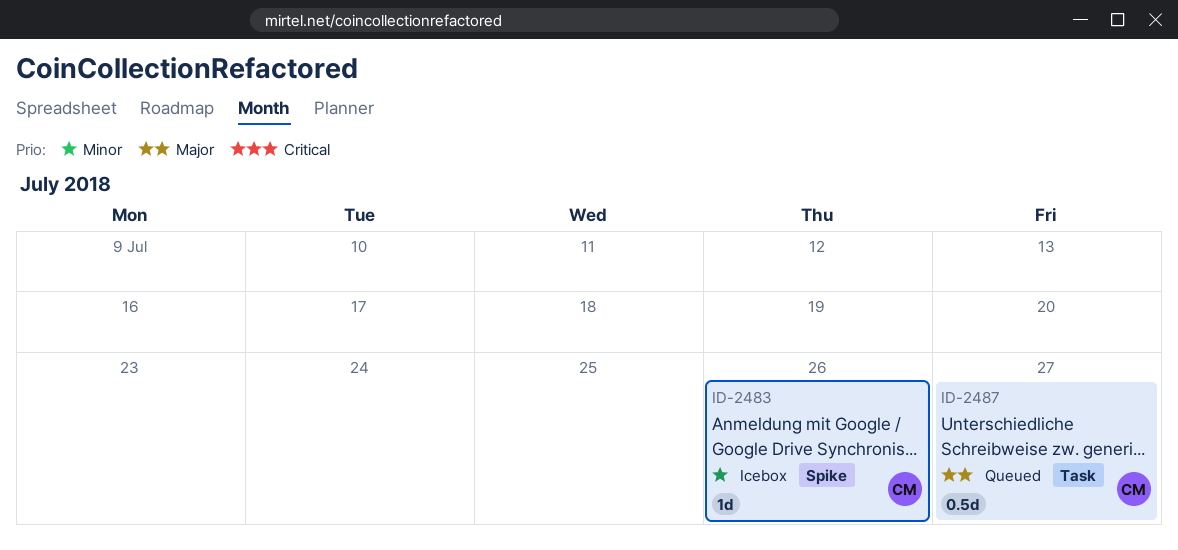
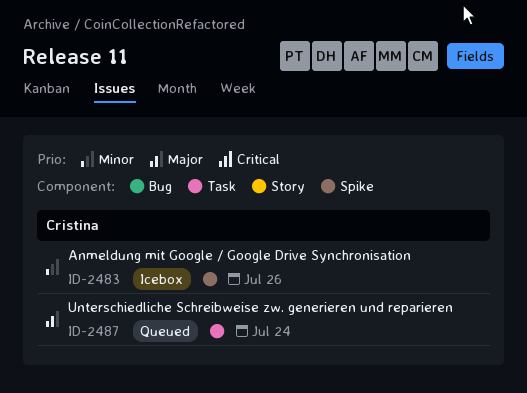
ID-2487, due: Jul 27 -> Jul 24

